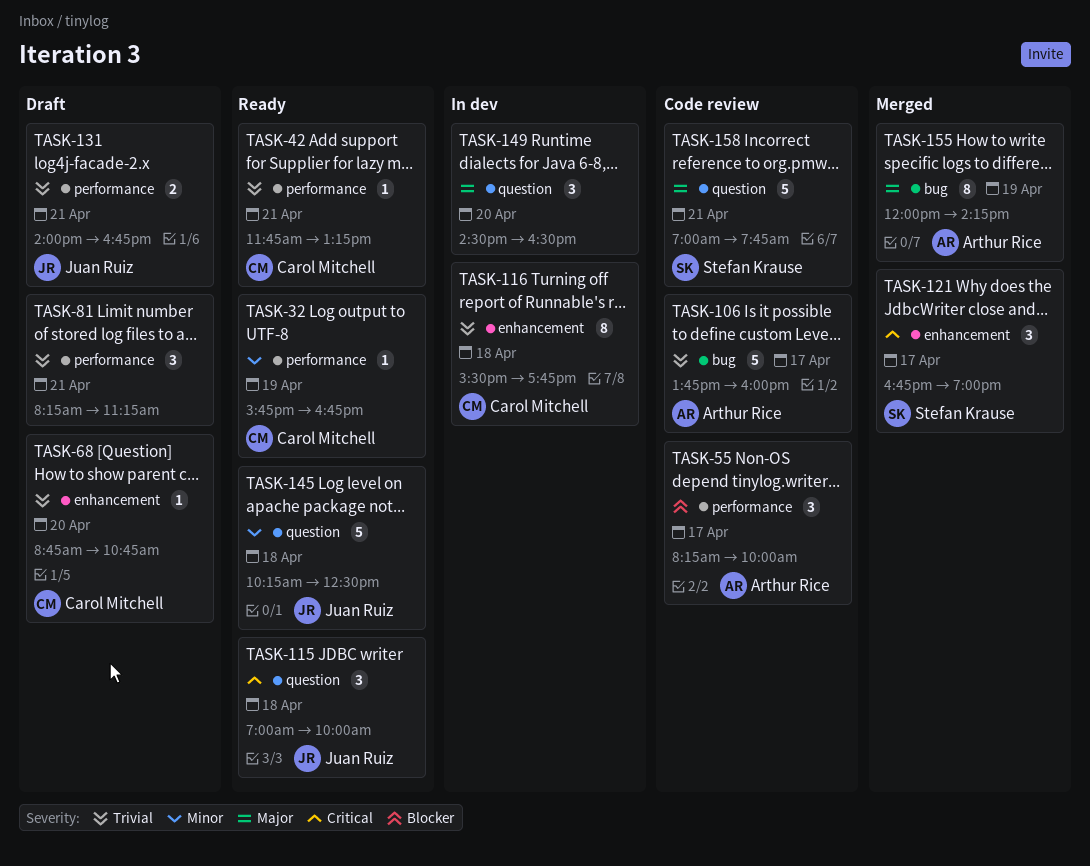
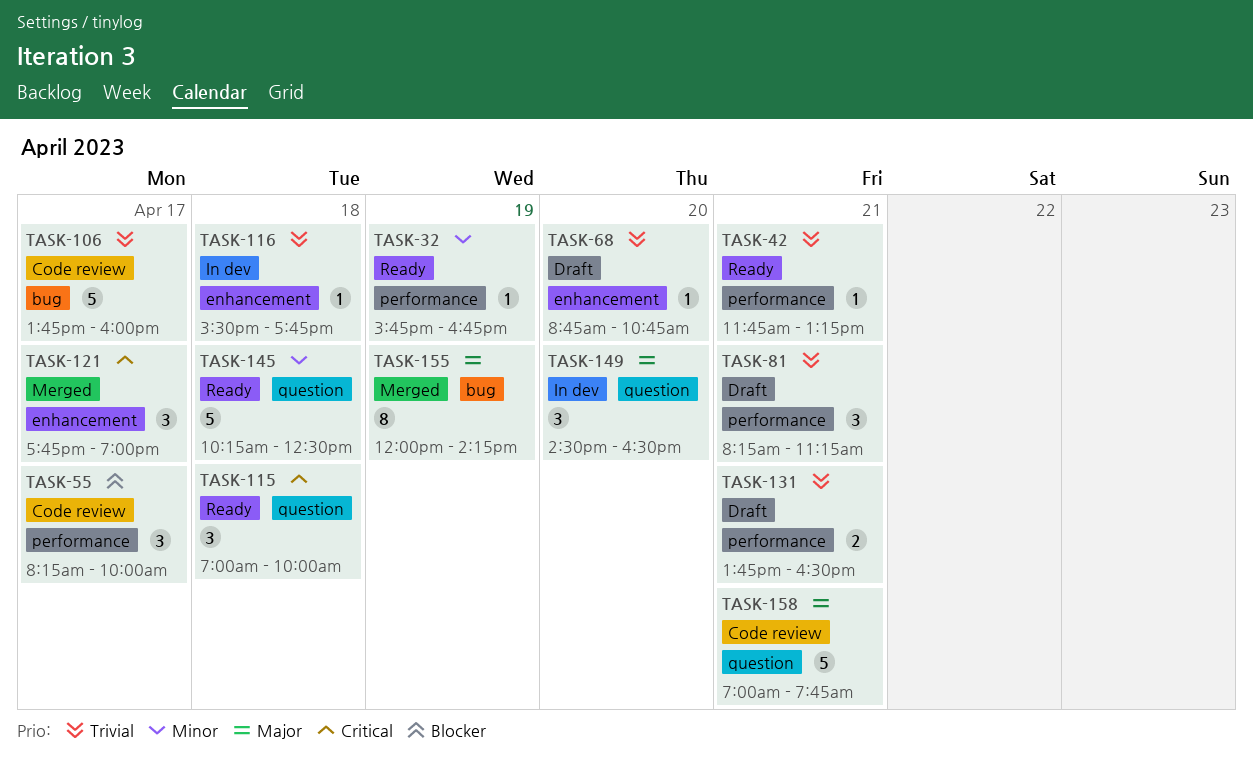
TASK-116, estimate: 8 -> 1
TASK-121, begins: 16:45 -> 17:45
TASK-131, begins: 14:00 -> 13:45
TASK-131, ends: 16:45 -> 16:30

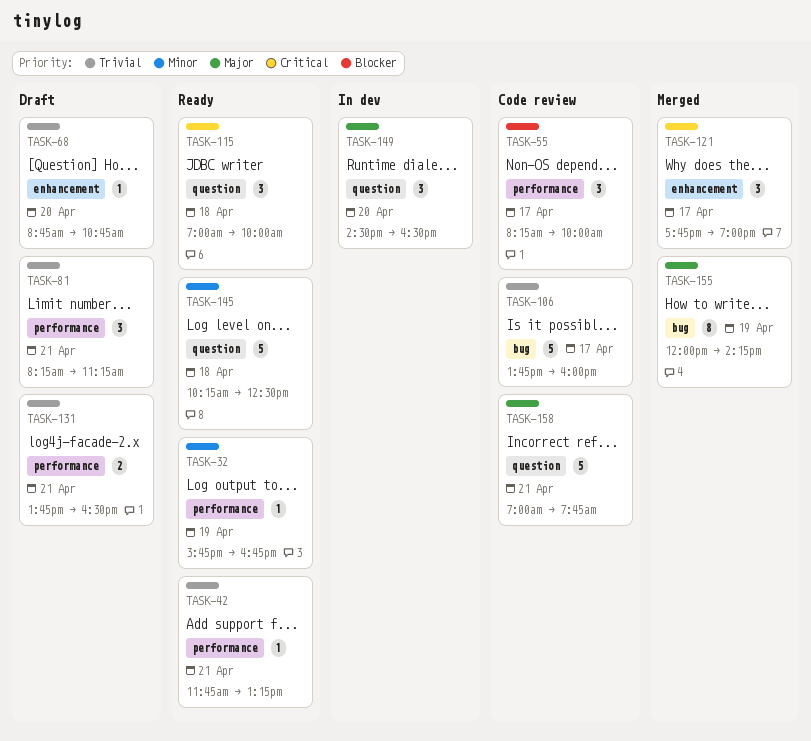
TASK-116: present -> none

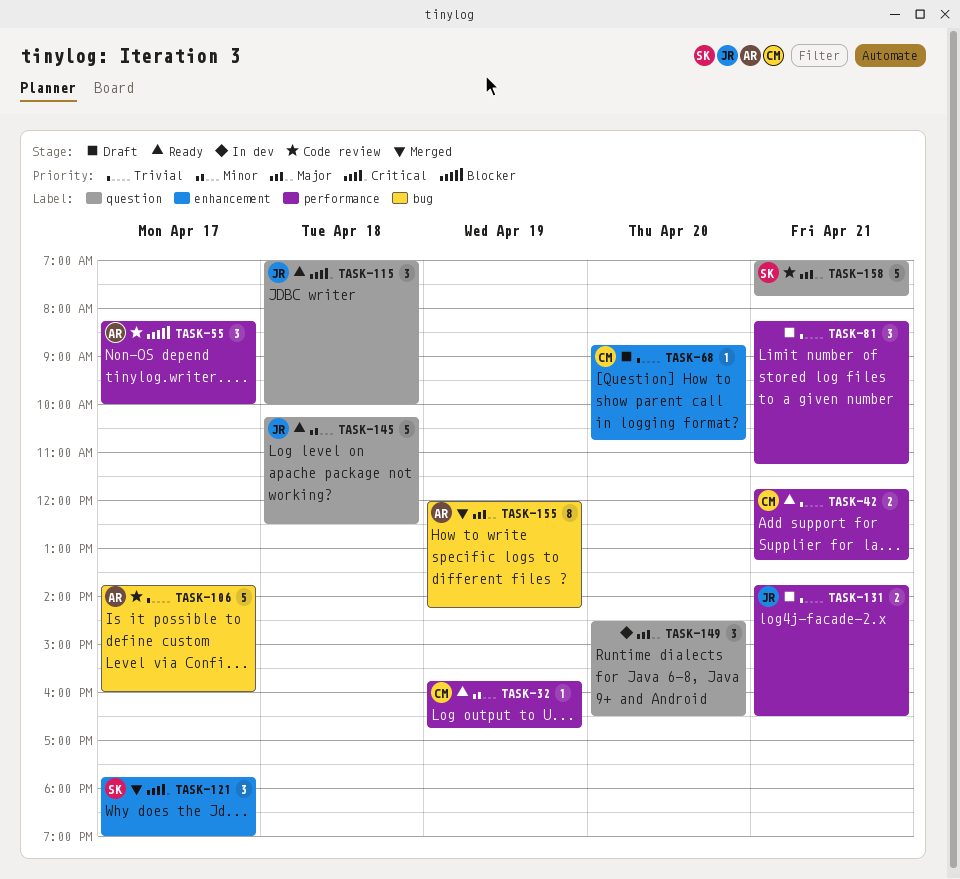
TASK-42, estimate: 1 -> 2

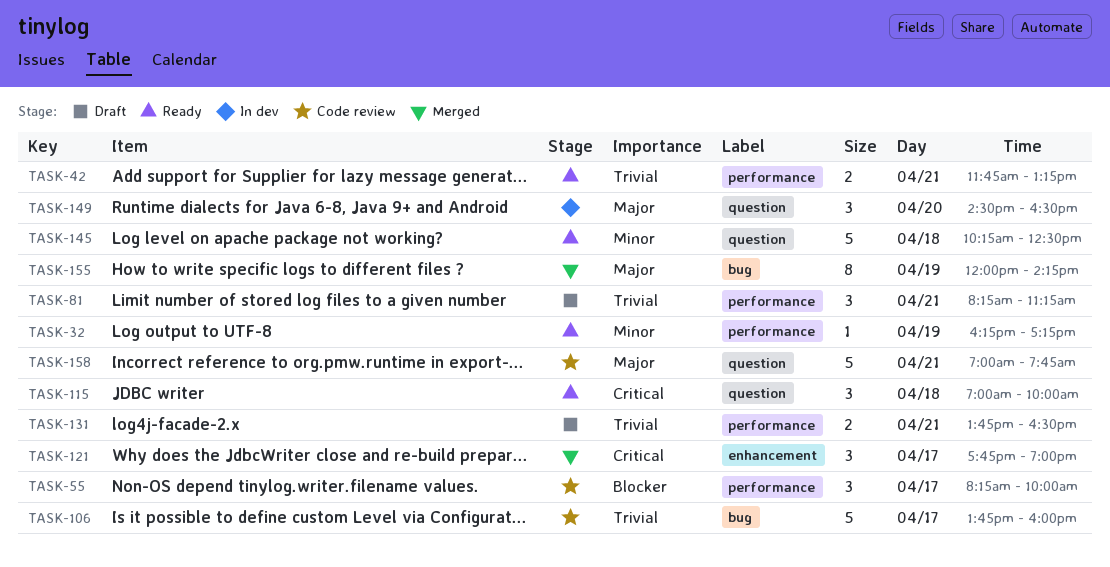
TASK-32, begins: 15:45 -> 16:15
TASK-32, ends: 16:45 -> 17:15
TASK-68: present -> none

